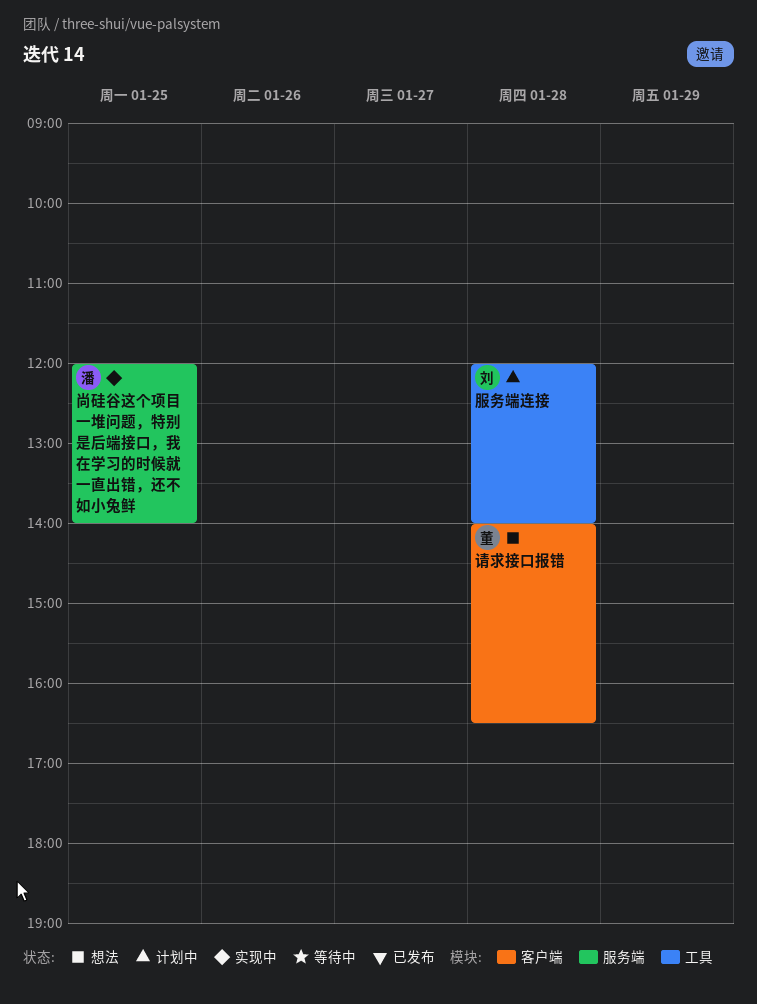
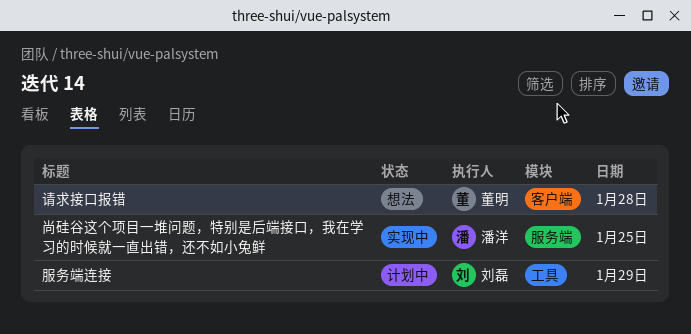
服务端连接, day: Jan 28 -> Jan 29

